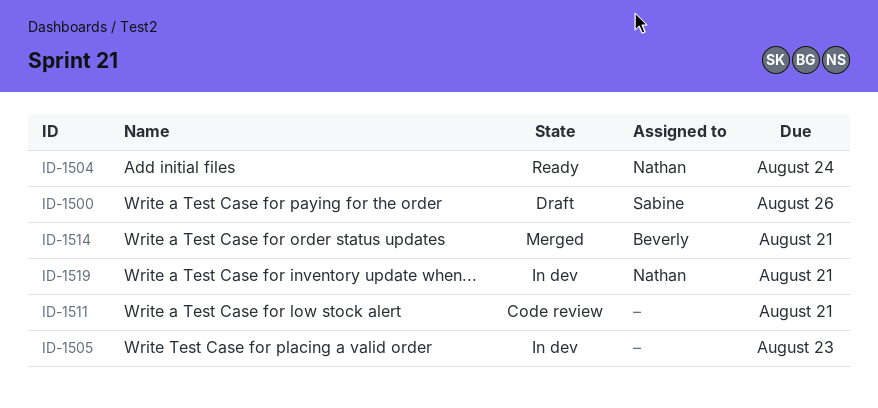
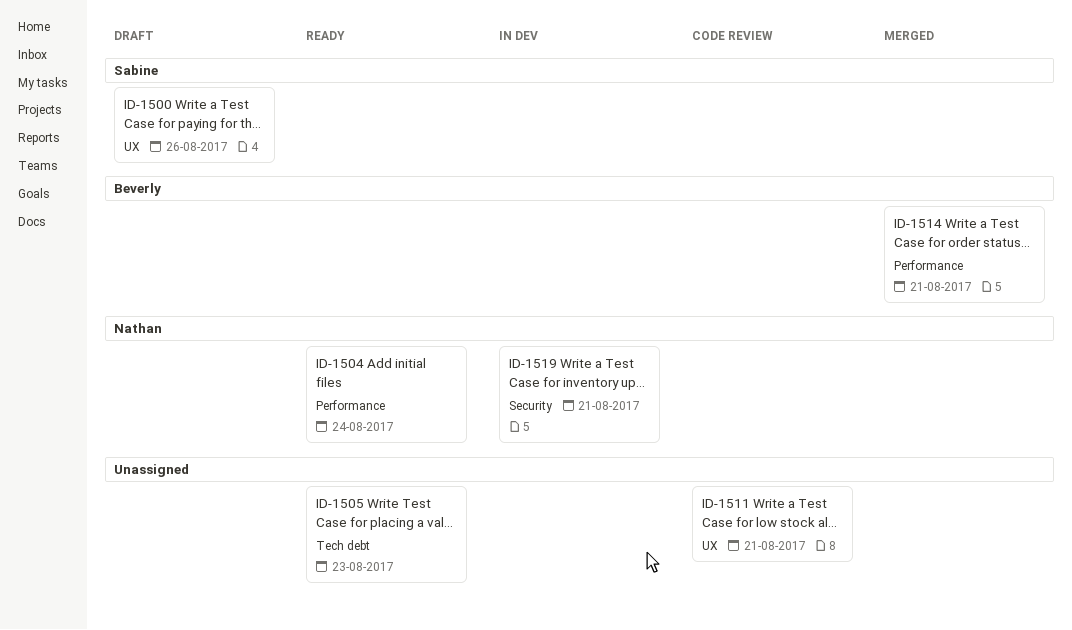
ID-1505, status: In dev -> Ready

